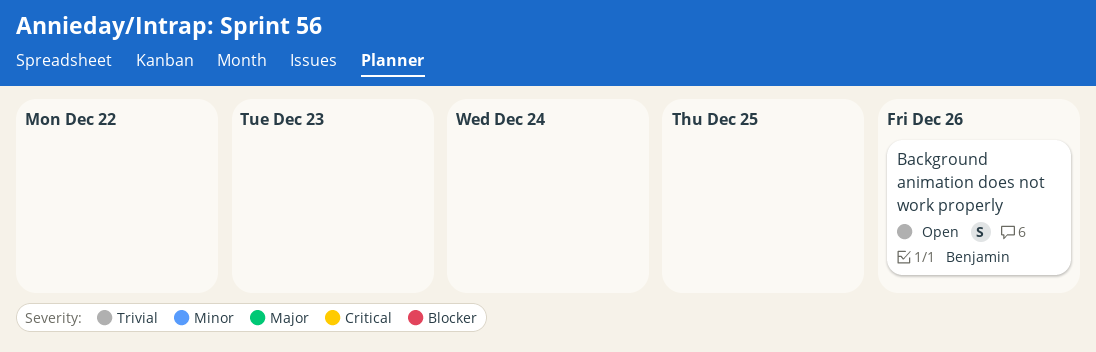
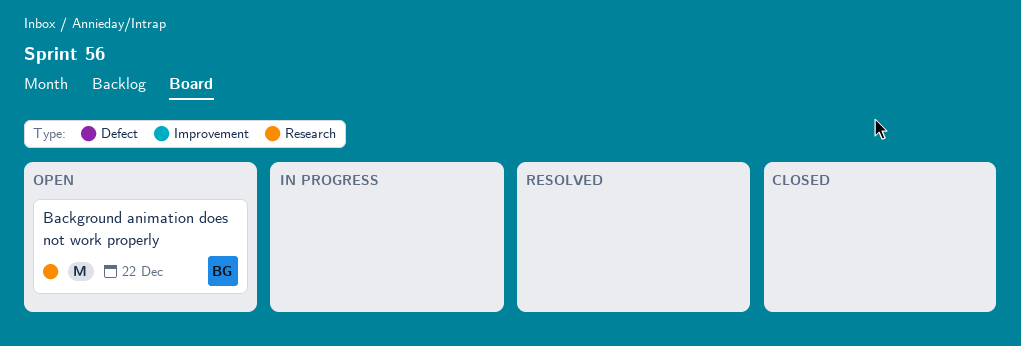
Background animation does not work properly, estimate: S -> M
Background animation does not work properly, due: Dec 26 -> Dec 22

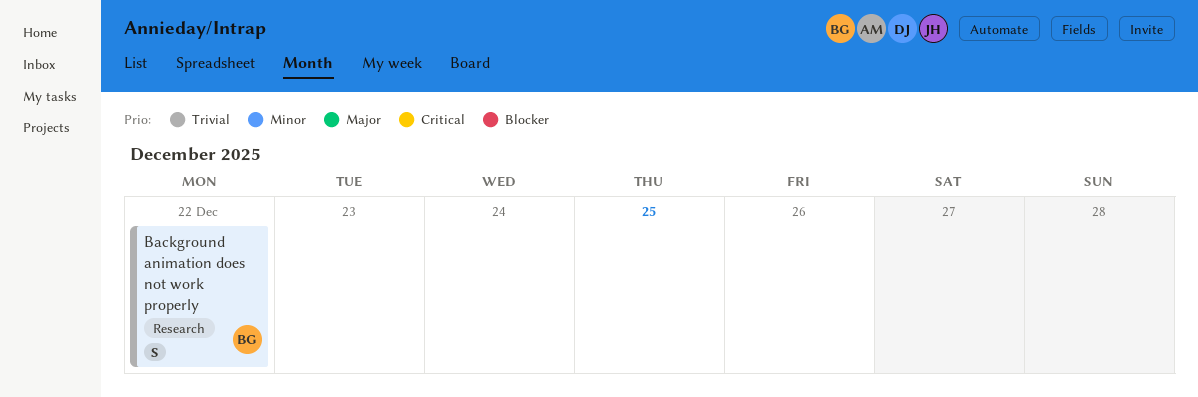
Background animation does not work properly, estimate: M -> S

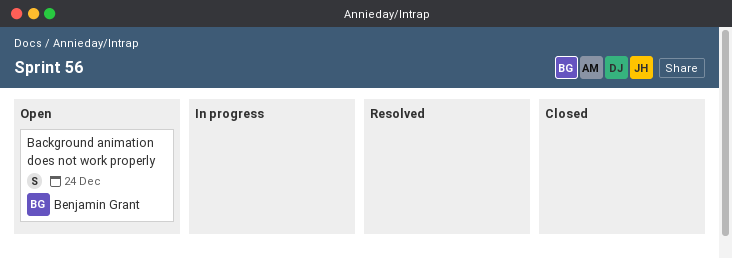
Background animation does not work properly, due: Dec 22 -> Dec 24

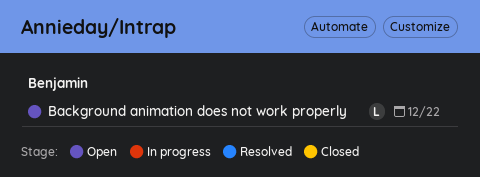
Background animation does not work properly, estimate: S -> L
Background animation does not work properly, due: Dec 24 -> Dec 22

